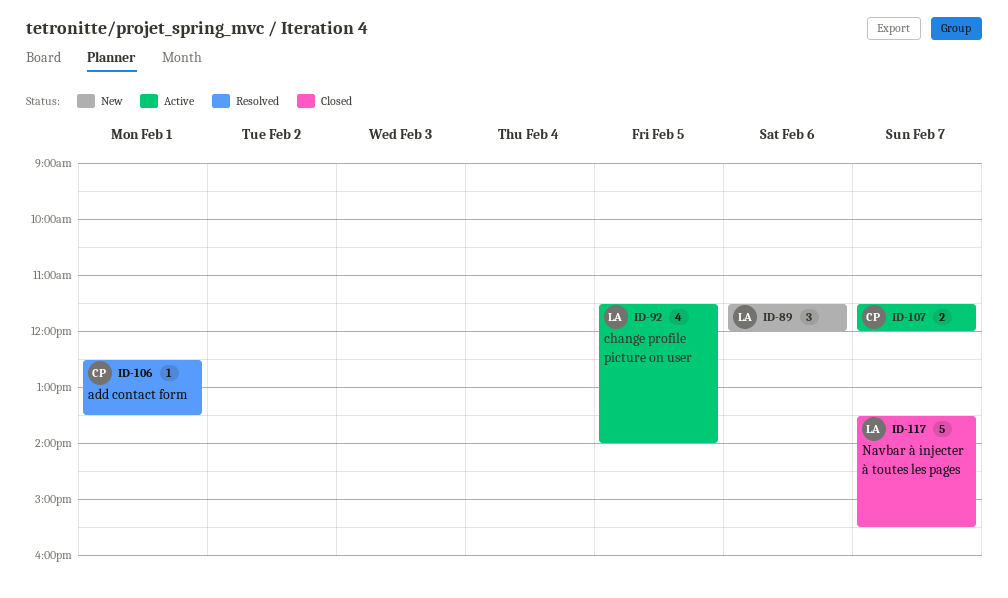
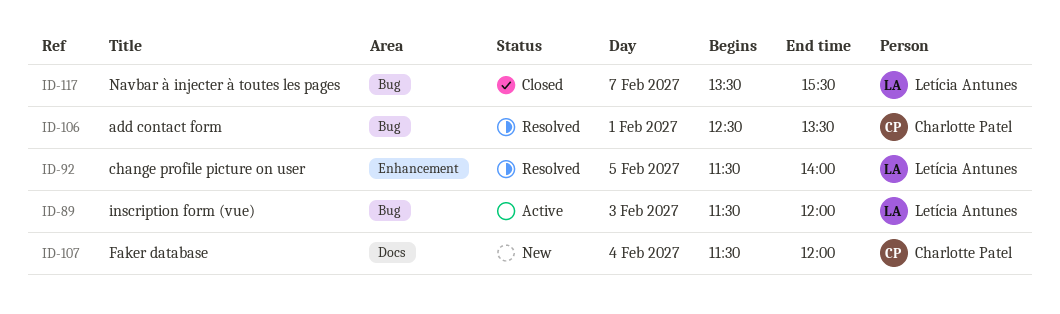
ID-89, status: New -> Active
ID-89, day: Feb 6 -> Feb 3
ID-92, status: Active -> Resolved
ID-107, status: Active -> New
ID-107, day: Feb 7 -> Feb 4

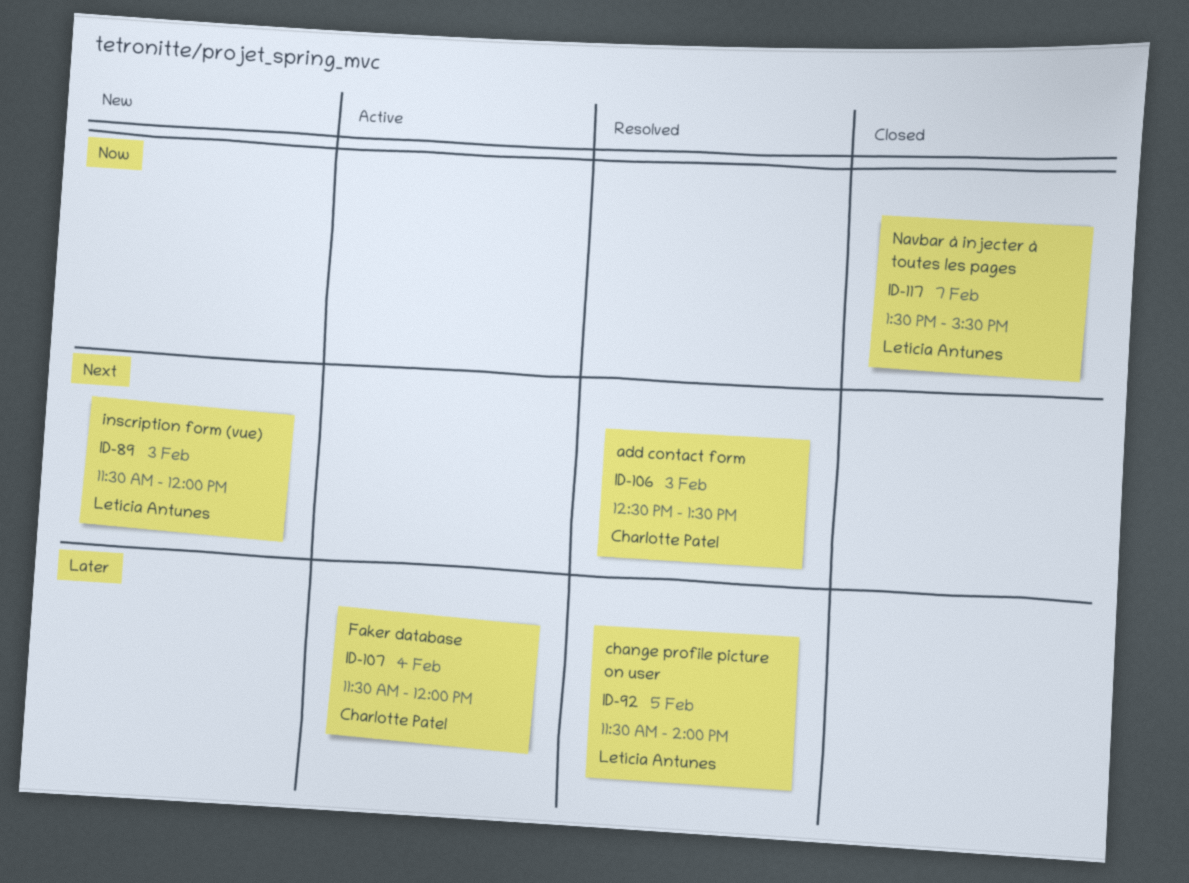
ID-89, status: Active -> New
ID-106, day: Feb 1 -> Feb 3
ID-107, status: New -> Active

